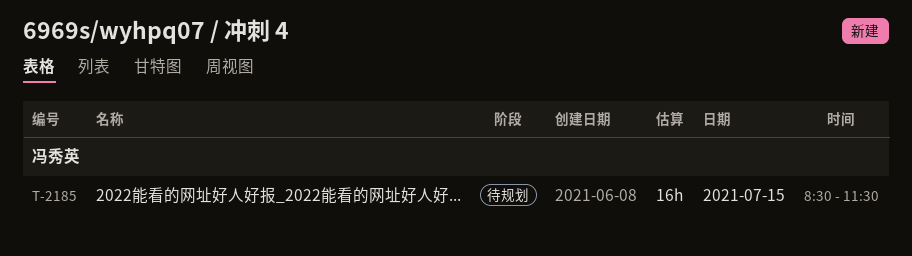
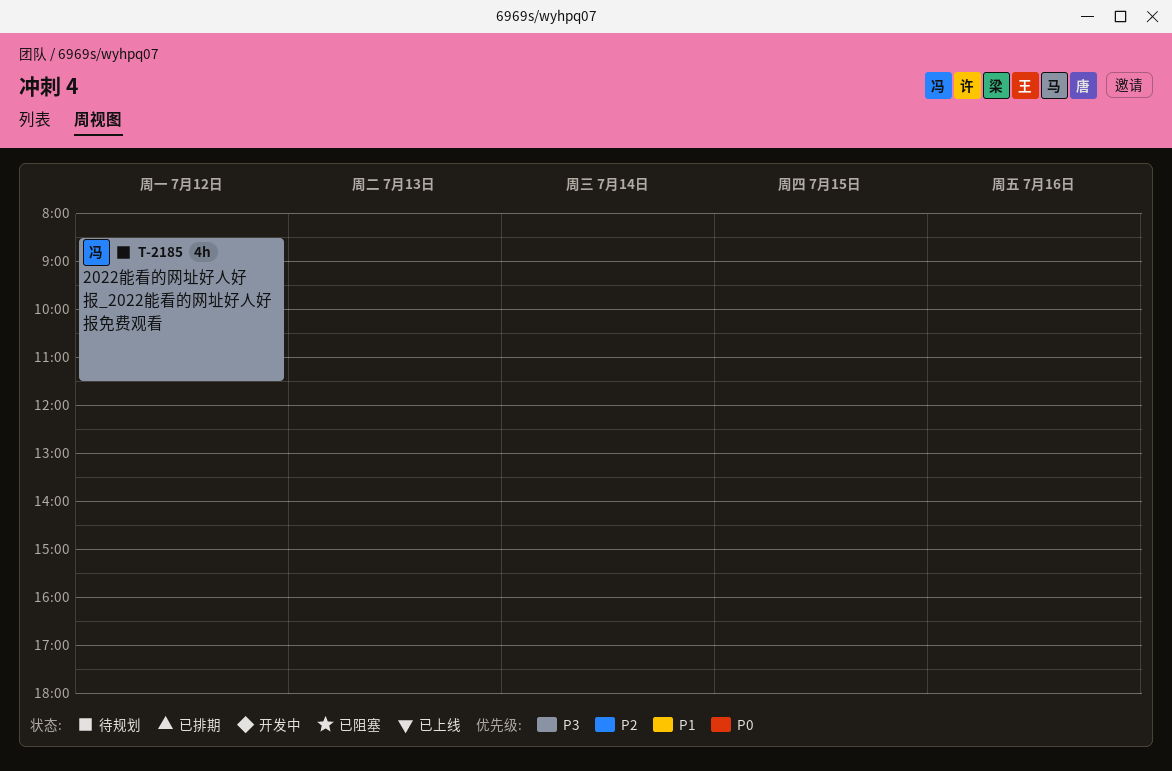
T-2185, estimate: 16h -> 4h
T-2185, day: Jul 15 -> Jul 12

